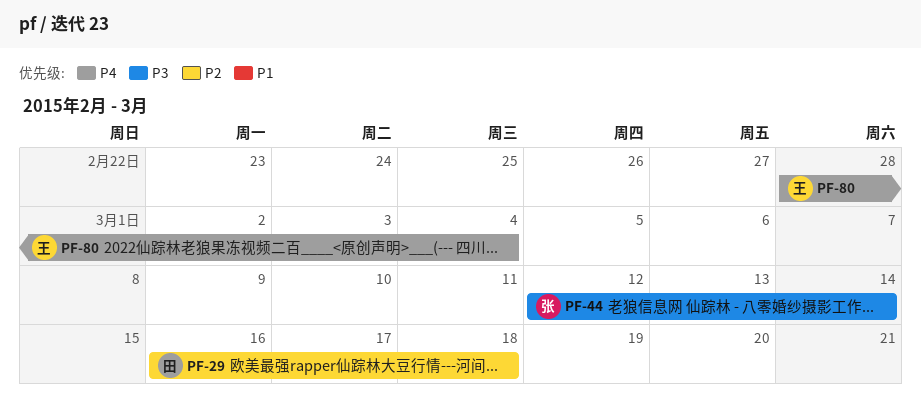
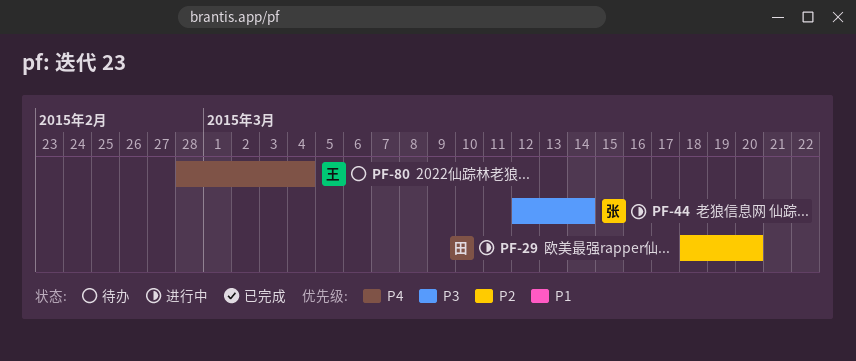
PF-29, start: Mar 16 -> Mar 18
PF-29, due: Mar 18 -> Mar 20

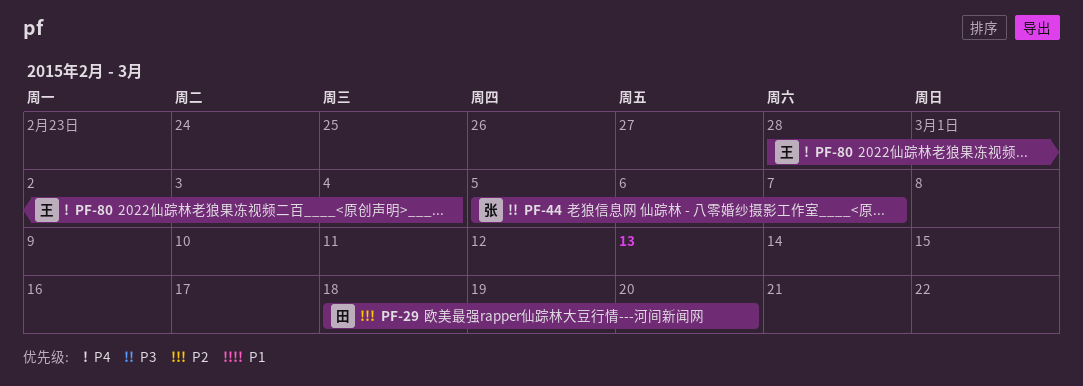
PF-44, start: Mar 12 -> Mar 5
PF-44, due: Mar 14 -> Mar 7

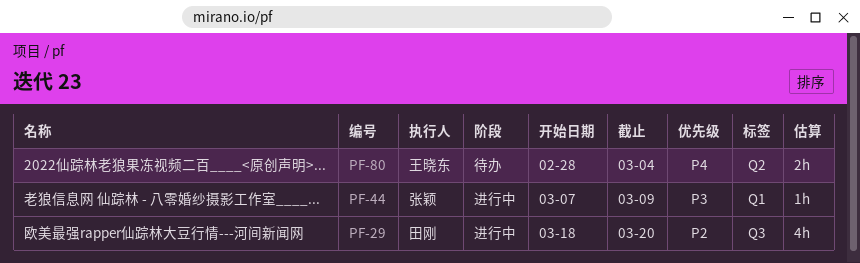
PF-44, start: Mar 5 -> Mar 7
PF-44, due: Mar 7 -> Mar 9

